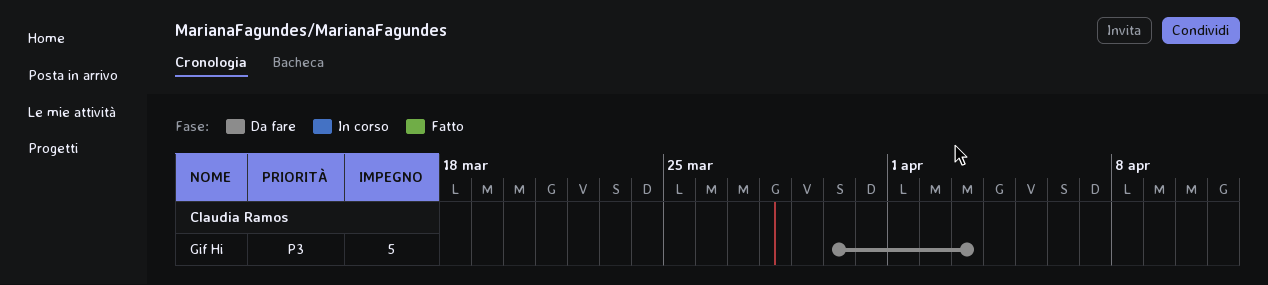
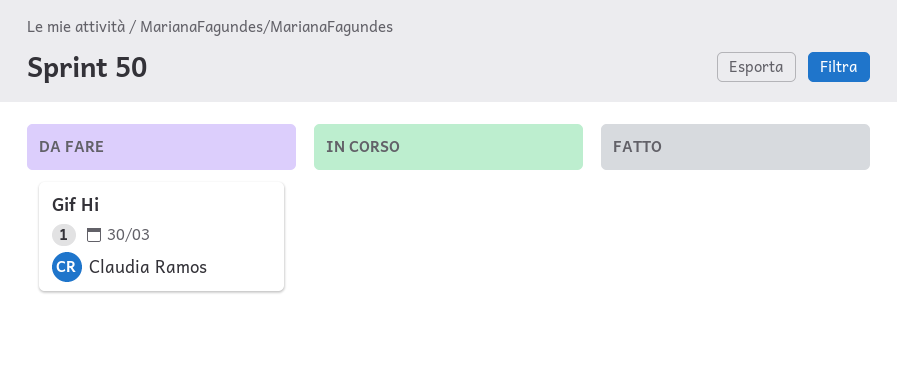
Gif Hi, estimate: 5 -> 1
Gif Hi, due: Apr 3 -> Mar 30

